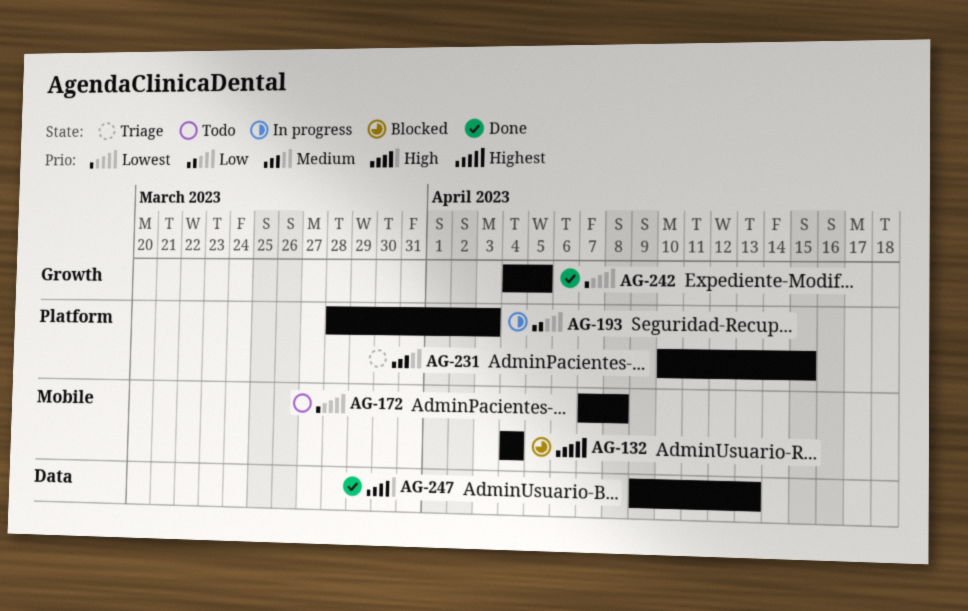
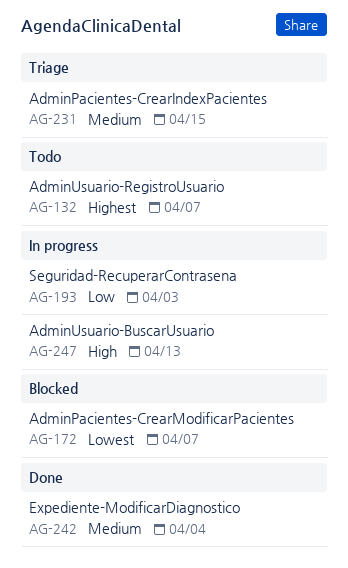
AG-132, status: Blocked -> Todo
AG-132, due: Apr 4 -> Apr 7
AG-172, status: Todo -> Blocked
AG-172, due: Apr 8 -> Apr 7
AG-242, priority: Lowest -> Medium
AG-242, due: Apr 5 -> Apr 4
AG-247, status: Done -> In progress

